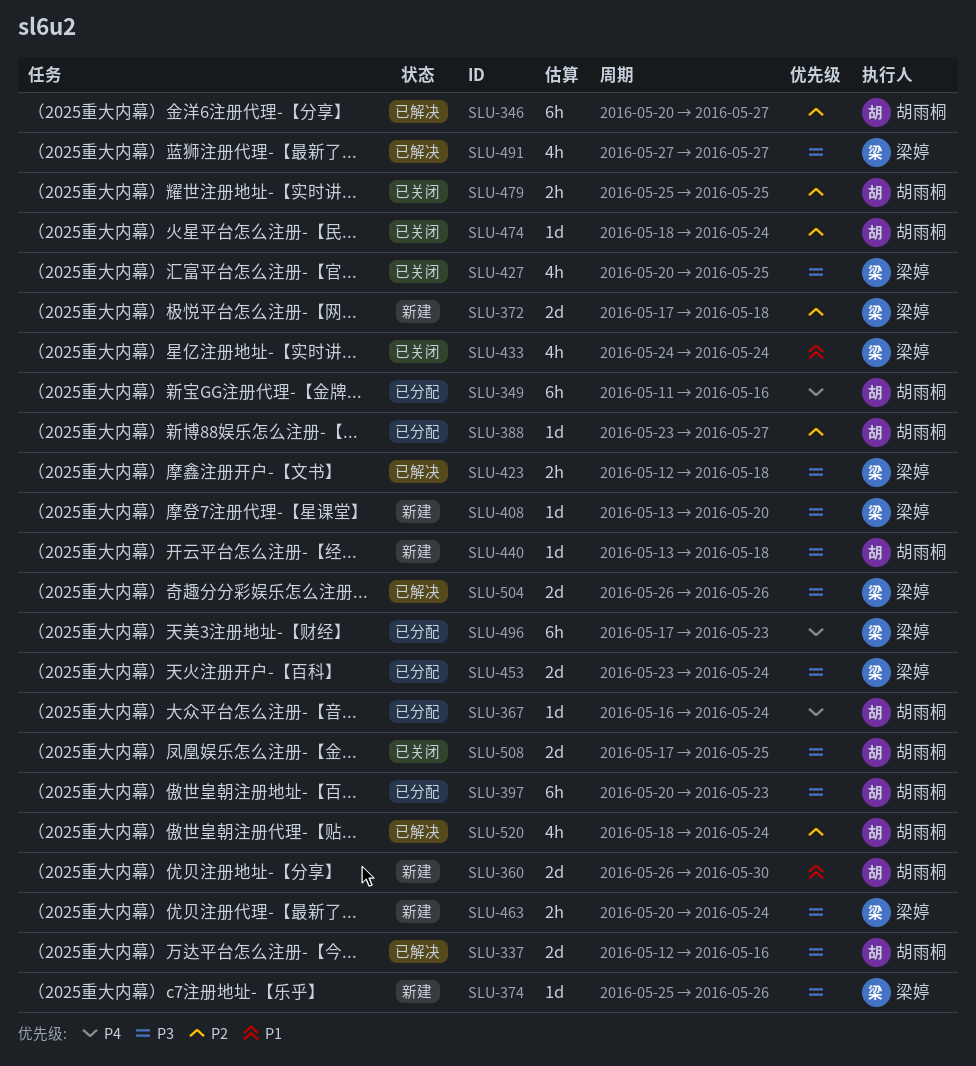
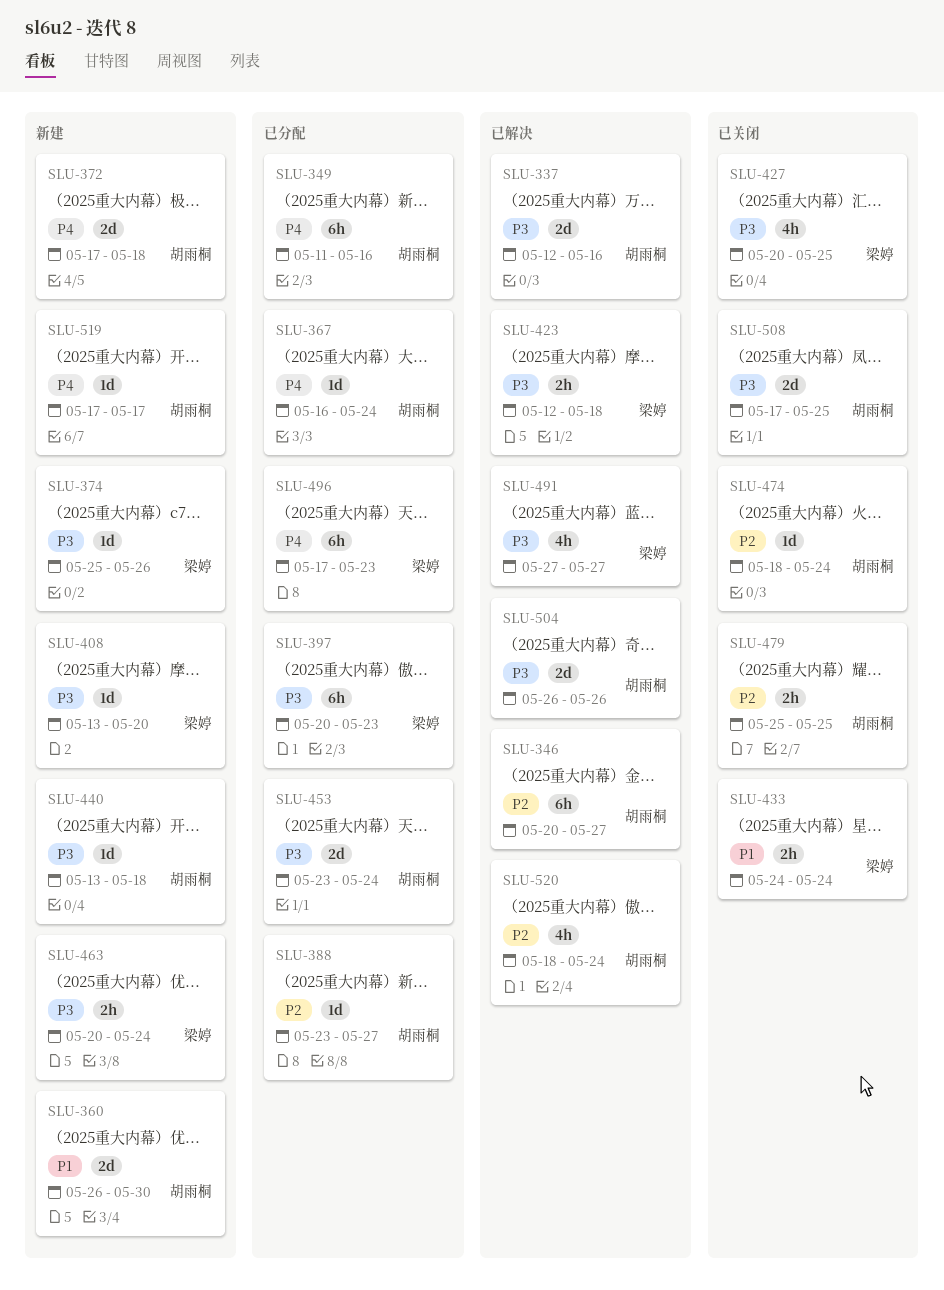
SLU-372, owner: 梁婷 -> 胡雨桐
SLU-372, priority: P2 -> P4
SLU-397, owner: 胡雨桐 -> 梁婷
SLU-433, estimate: 4h -> 2h
SLU-453, owner: 梁婷 -> 胡雨桐
SLU-504, owner: 梁婷 -> 胡雨桐
SLU-519: none -> present

